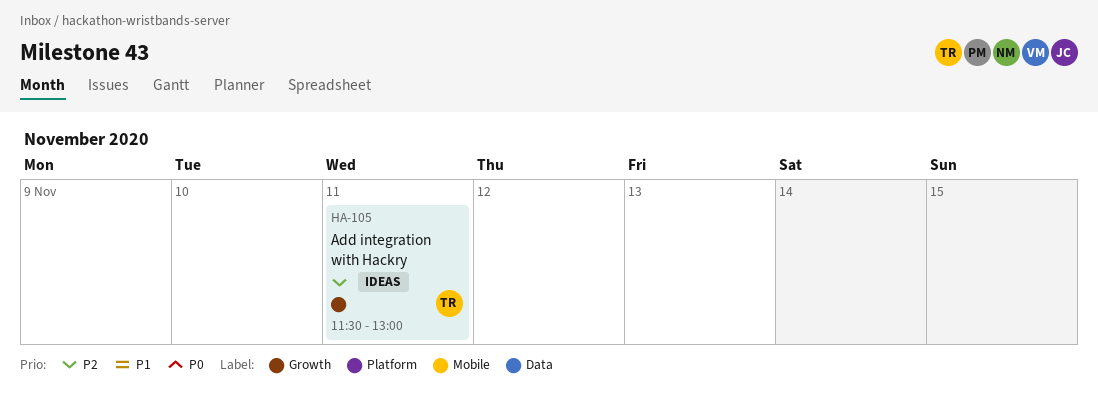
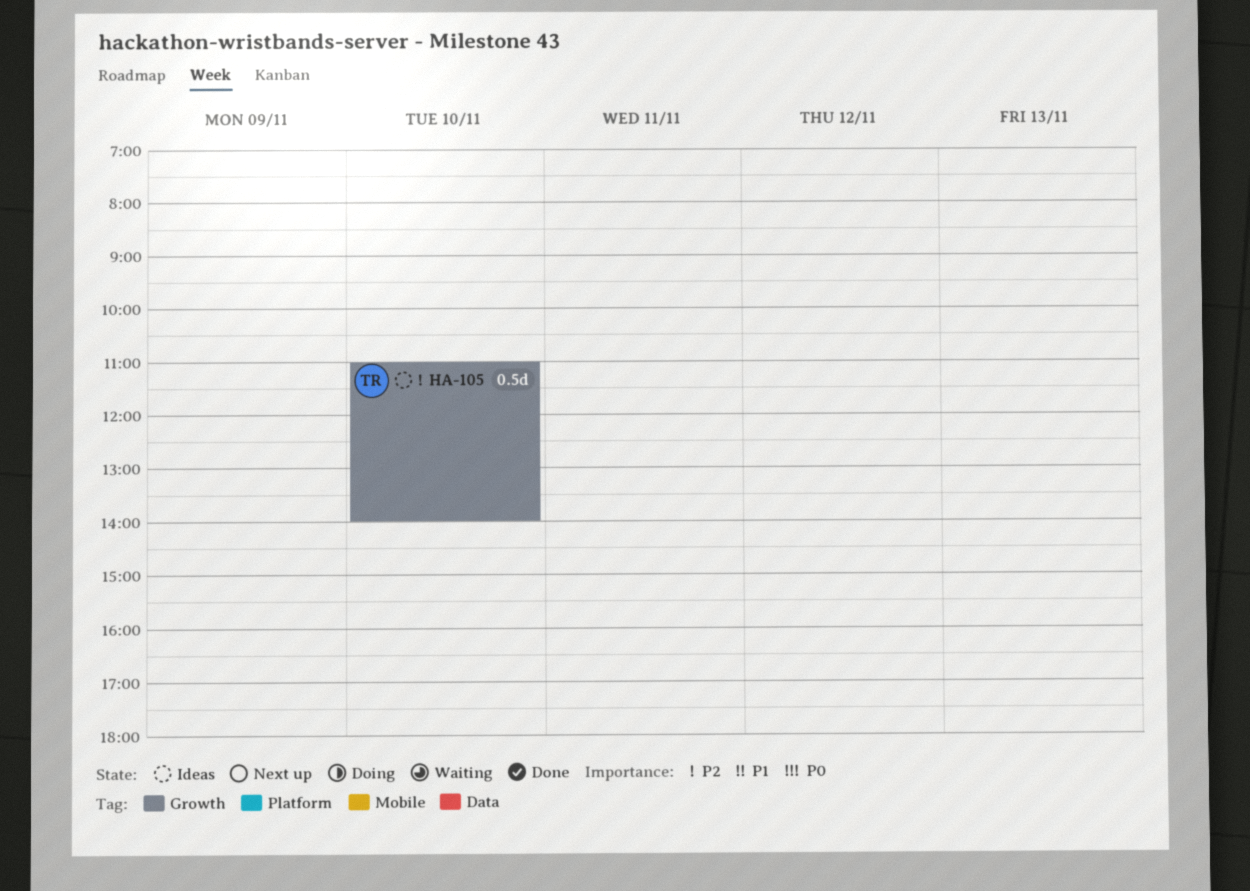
HA-105, day: Nov 11 -> Nov 10
HA-105, begins: 11:30 -> 11:00
HA-105, ends: 13:00 -> 14:00

